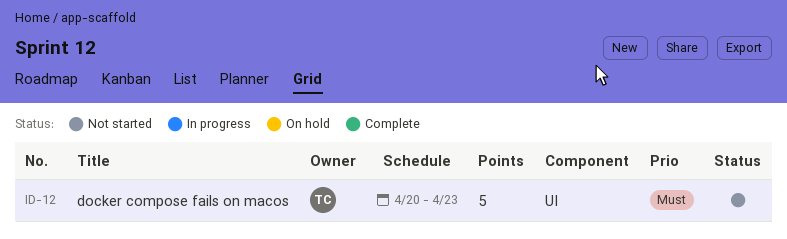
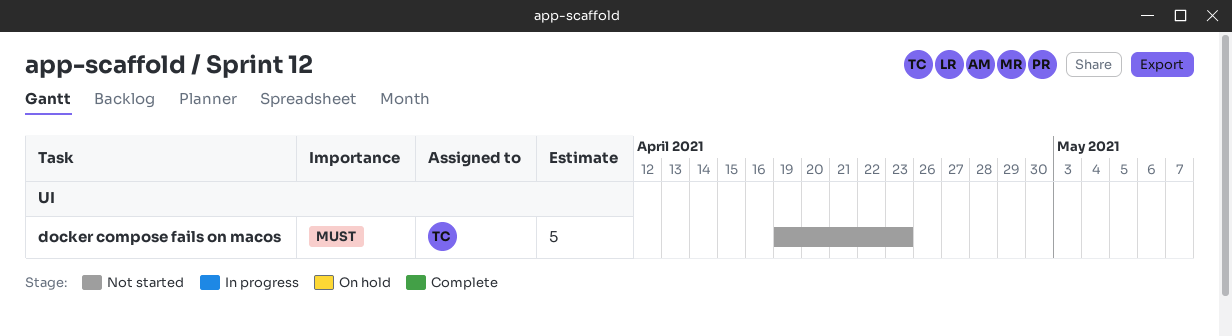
docker compose fails on macos, start: Apr 20 -> Apr 19

